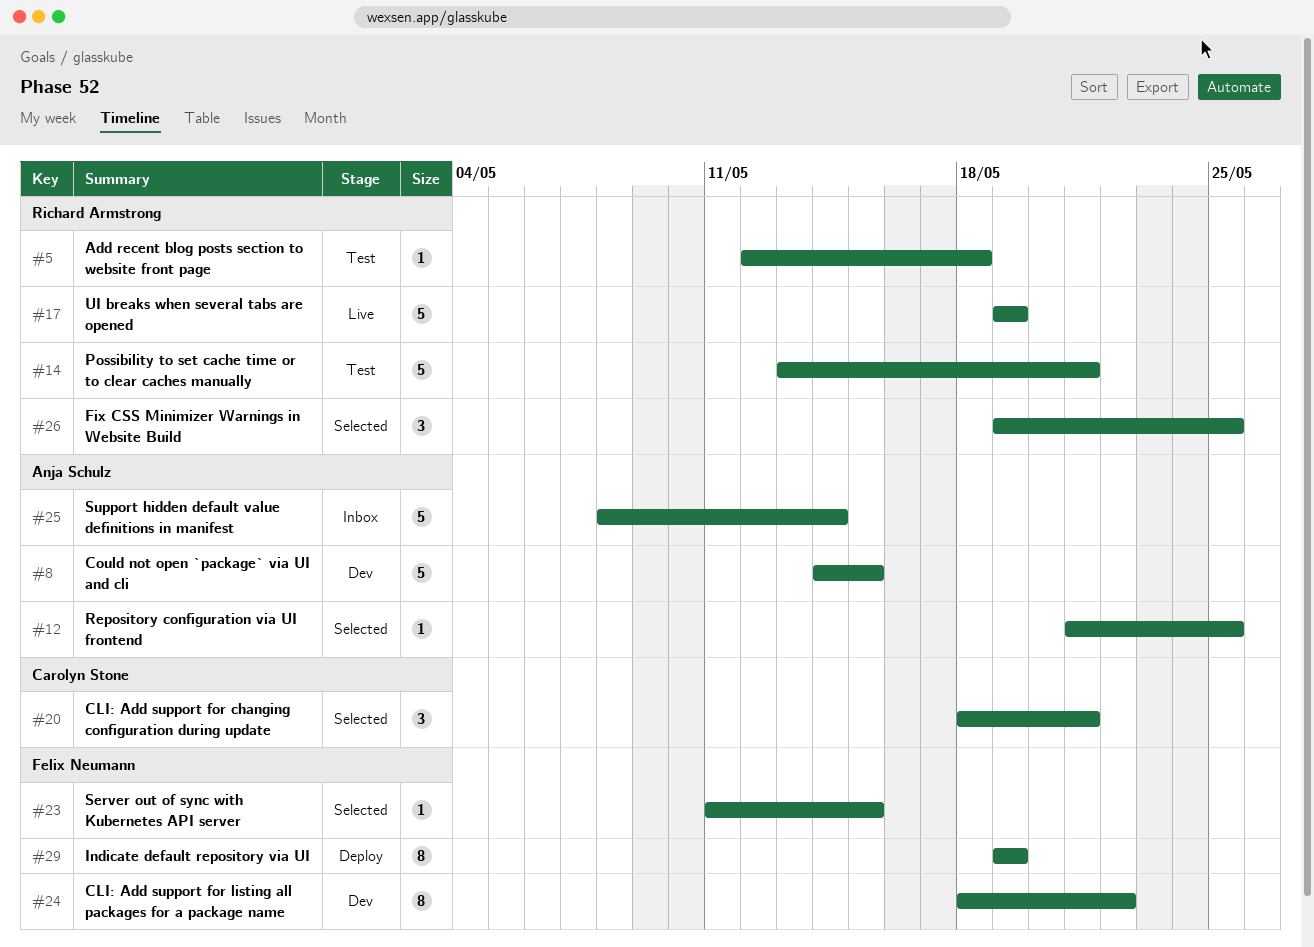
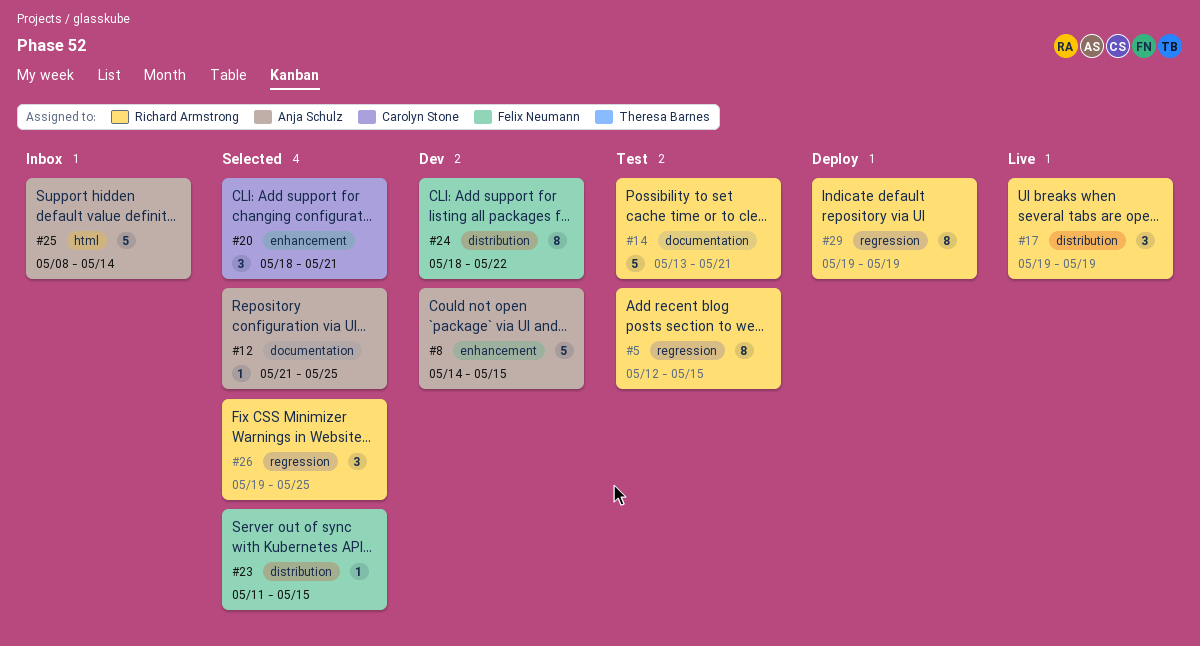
#5, estimate: 1 -> 8
#5, due: May 18 -> May 15
#17, estimate: 5 -> 3
#29, owner: Felix Neumann -> Richard Armstrong

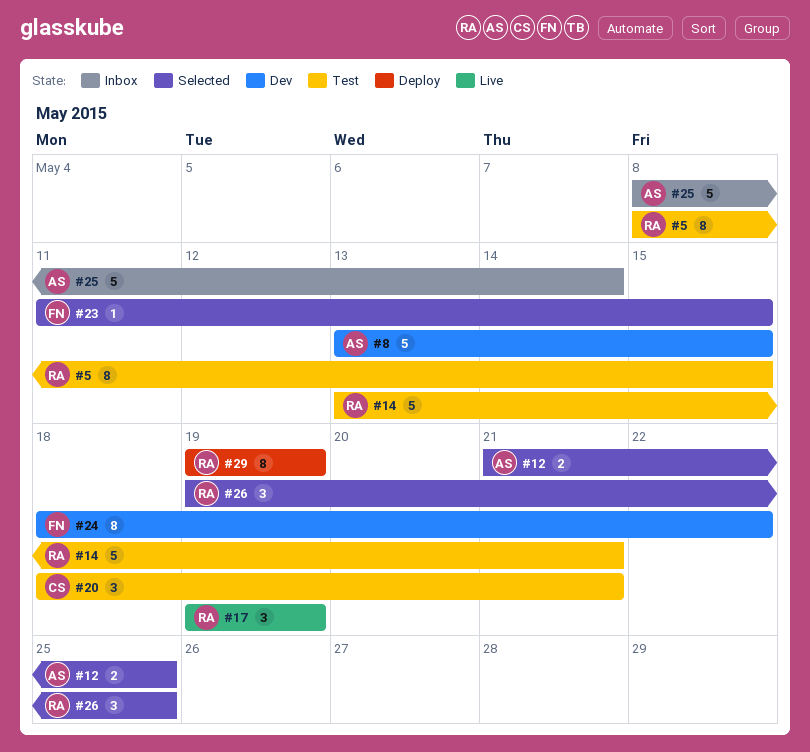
#5, start: May 12 -> May 8
#8, start: May 14 -> May 13
#12, estimate: 1 -> 2
#20, status: Selected -> Test

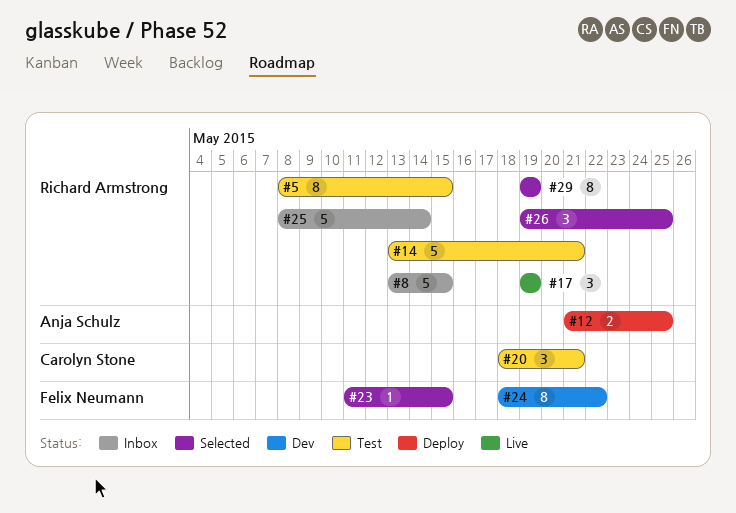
#8, status: Dev -> Inbox
#8, owner: Anja Schulz -> Richard Armstrong
#12, status: Selected -> Deploy
#25, owner: Anja Schulz -> Richard Armstrong
#29, status: Deploy -> Selected

